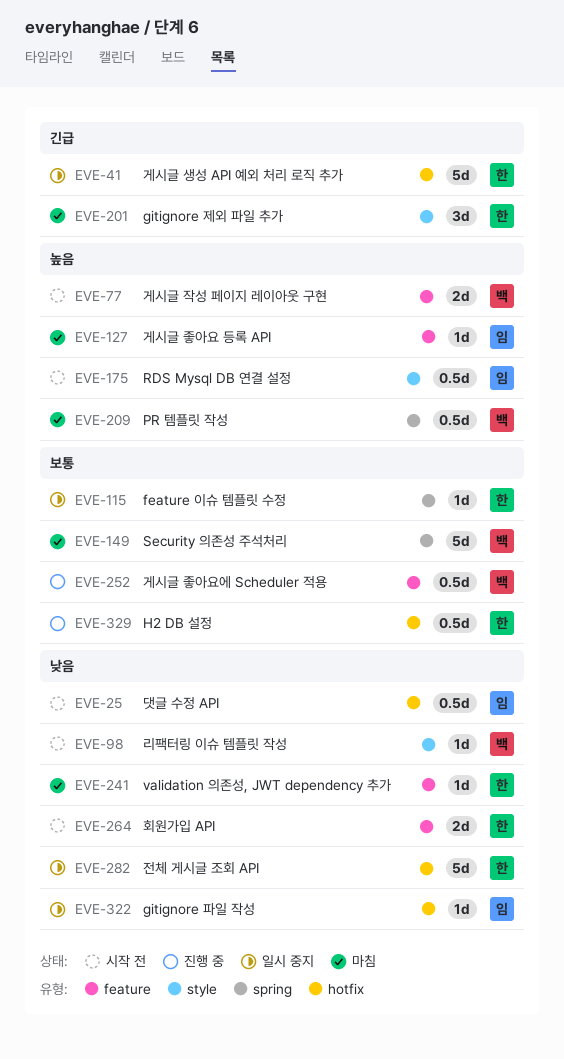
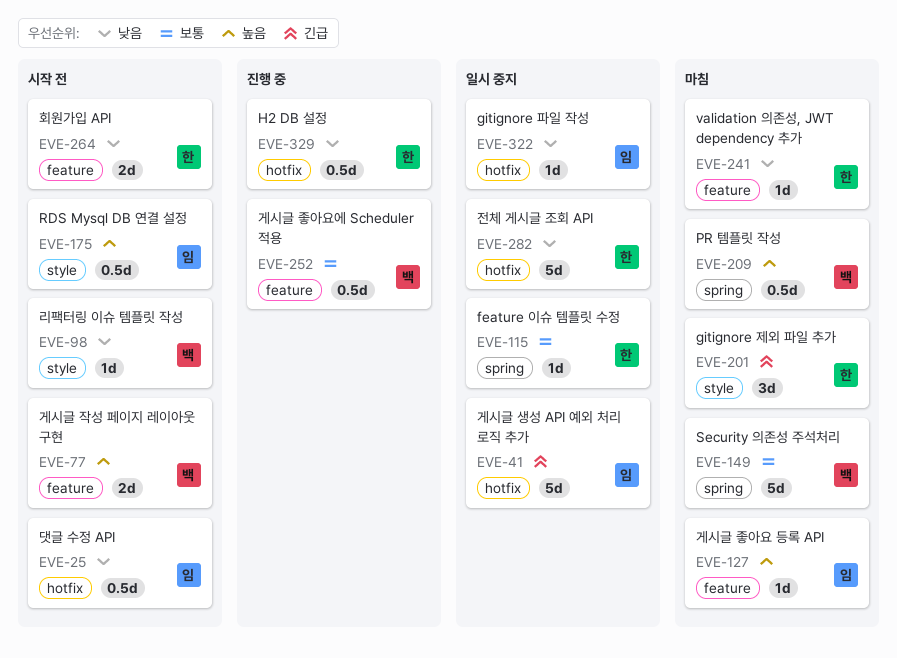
EVE-41, owner: 한 -> 임
EVE-329, priority: 보통 -> 낮음

